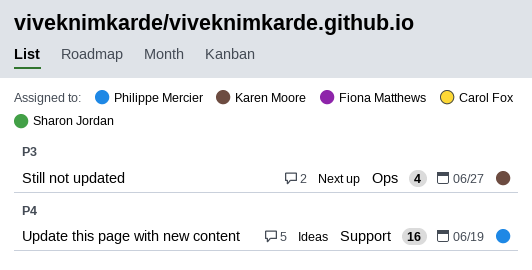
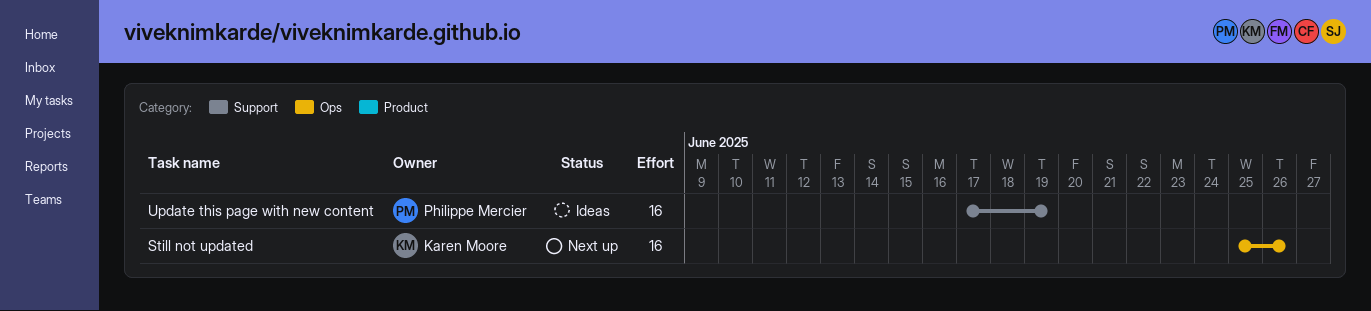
Still not updated, estimate: 4 -> 16
Still not updated, due: Jun 27 -> Jun 26

